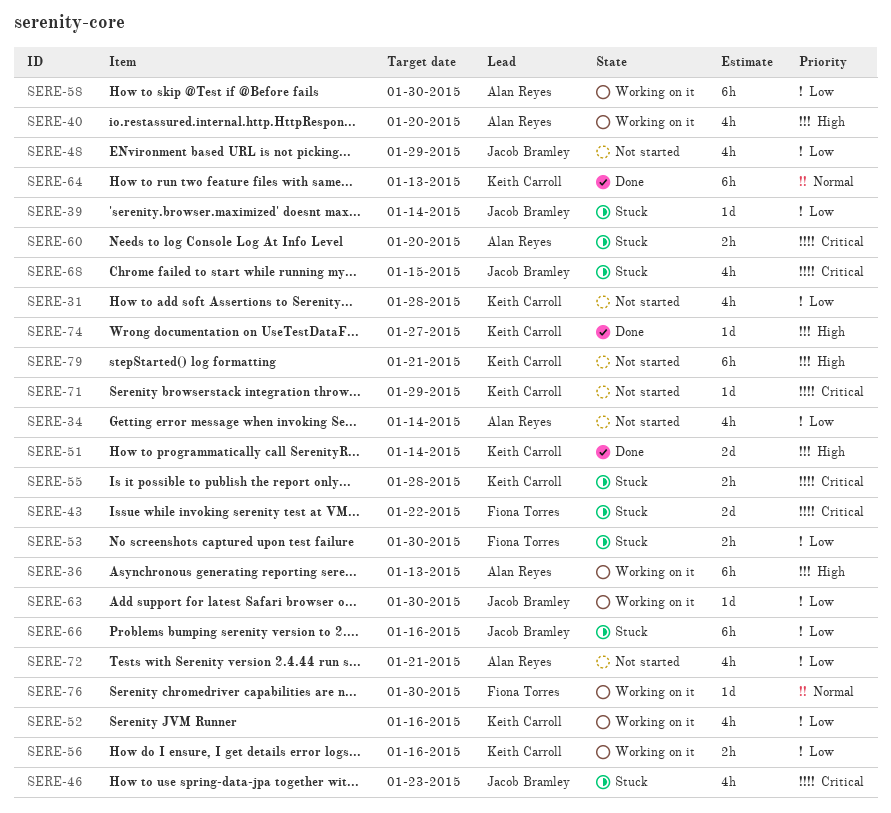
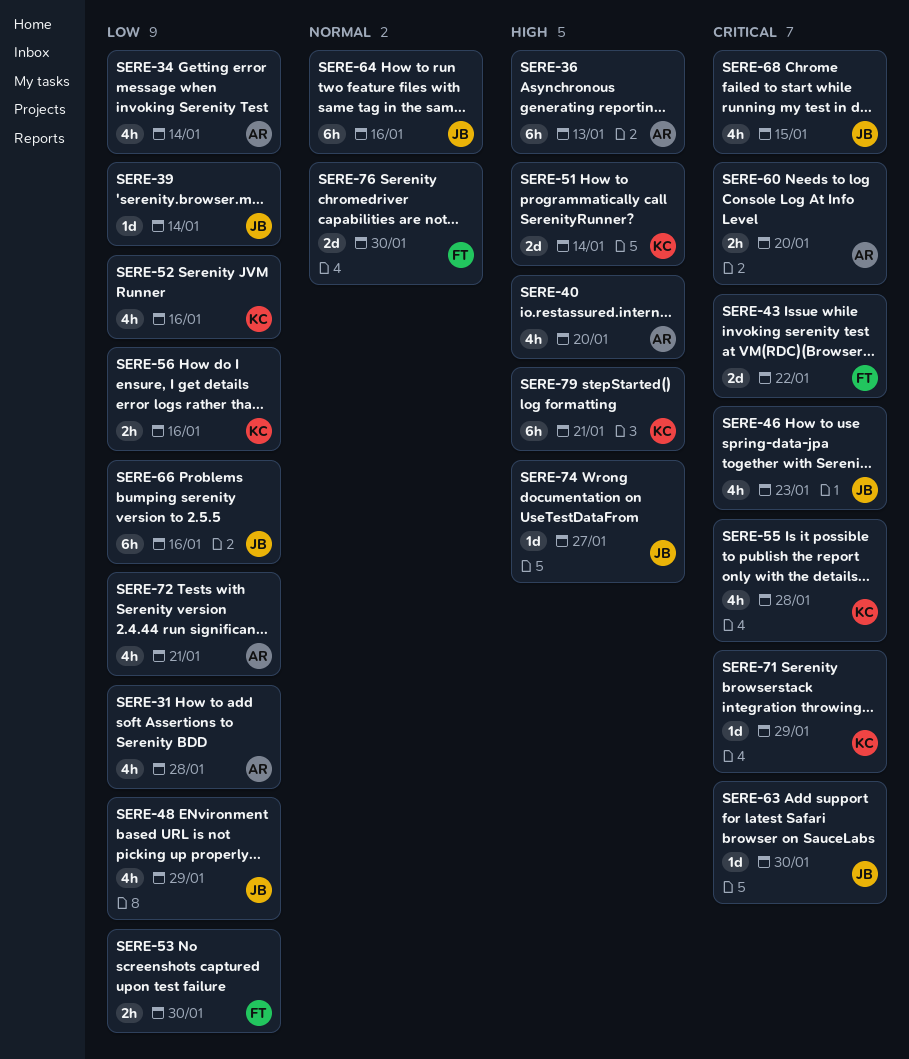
SERE-31, owner: Keith Carroll -> Alan Reyes
SERE-55, estimate: 2h -> 4h
SERE-58: present -> none
SERE-63, priority: Low -> Critical
SERE-64, owner: Keith Carroll -> Jacob Bramley
SERE-64, due: Jan 13 -> Jan 16
SERE-74, owner: Keith Carroll -> Jacob Bramley
SERE-76, estimate: 1d -> 2d

